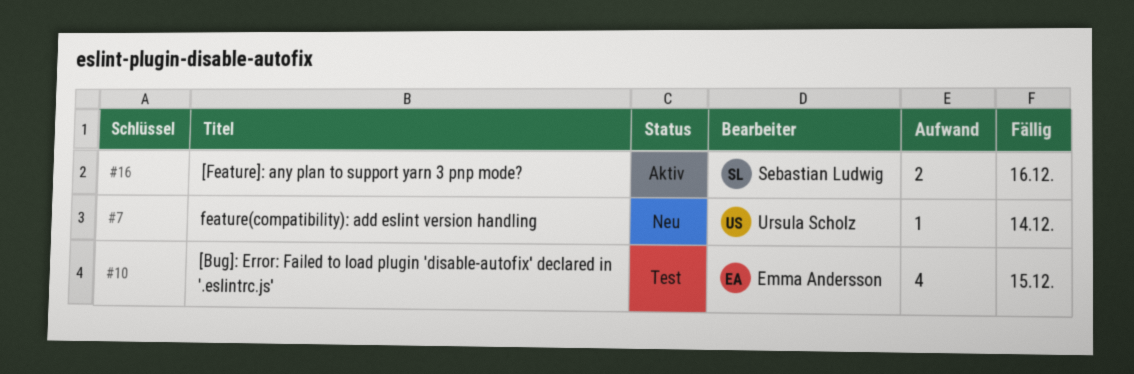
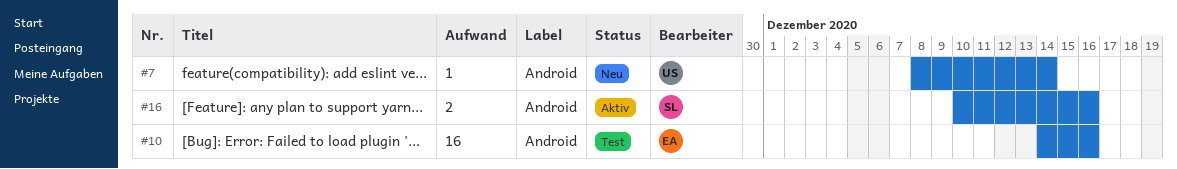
#10, estimate: 4 -> 16
#10, due: Dec 15 -> Dec 16

